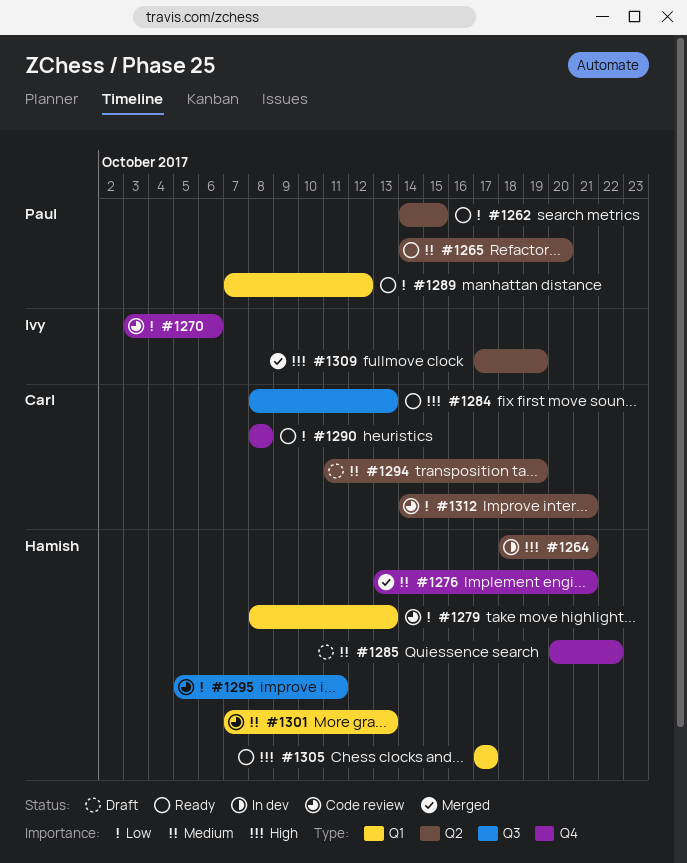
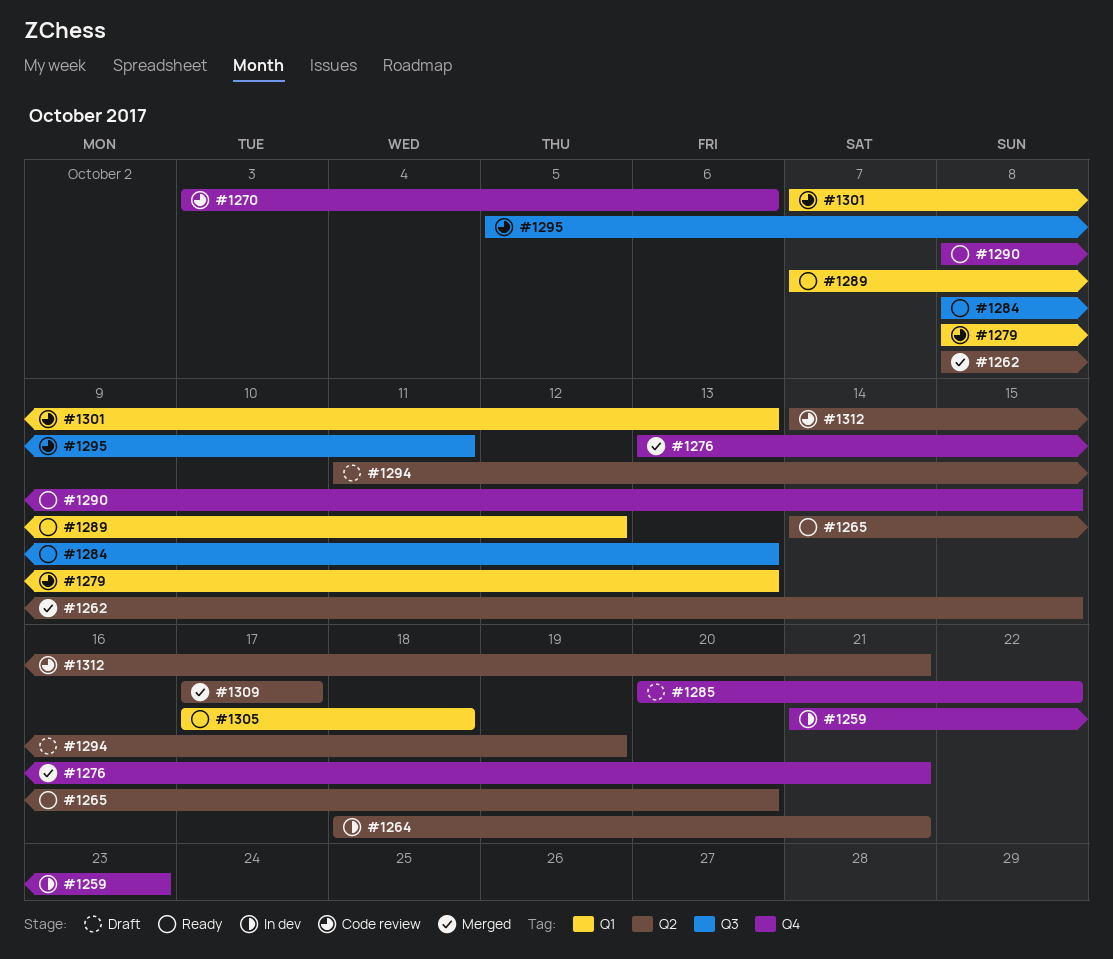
#1259: none -> present
#1262, status: Ready -> Merged
#1262, start: Oct 14 -> Oct 8
#1290, due: Oct 8 -> Oct 15
#1305, due: Oct 17 -> Oct 18
#1309, due: Oct 19 -> Oct 17

